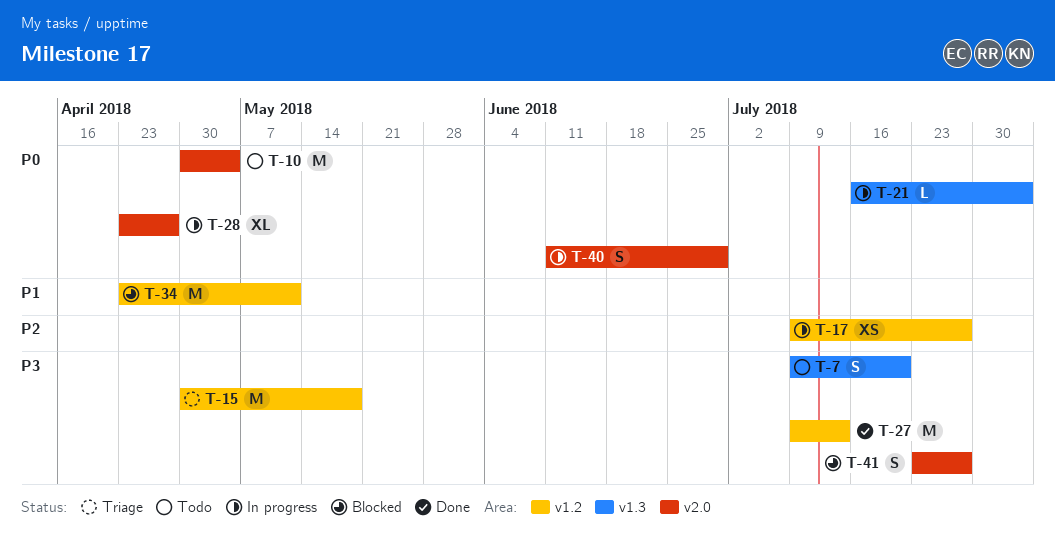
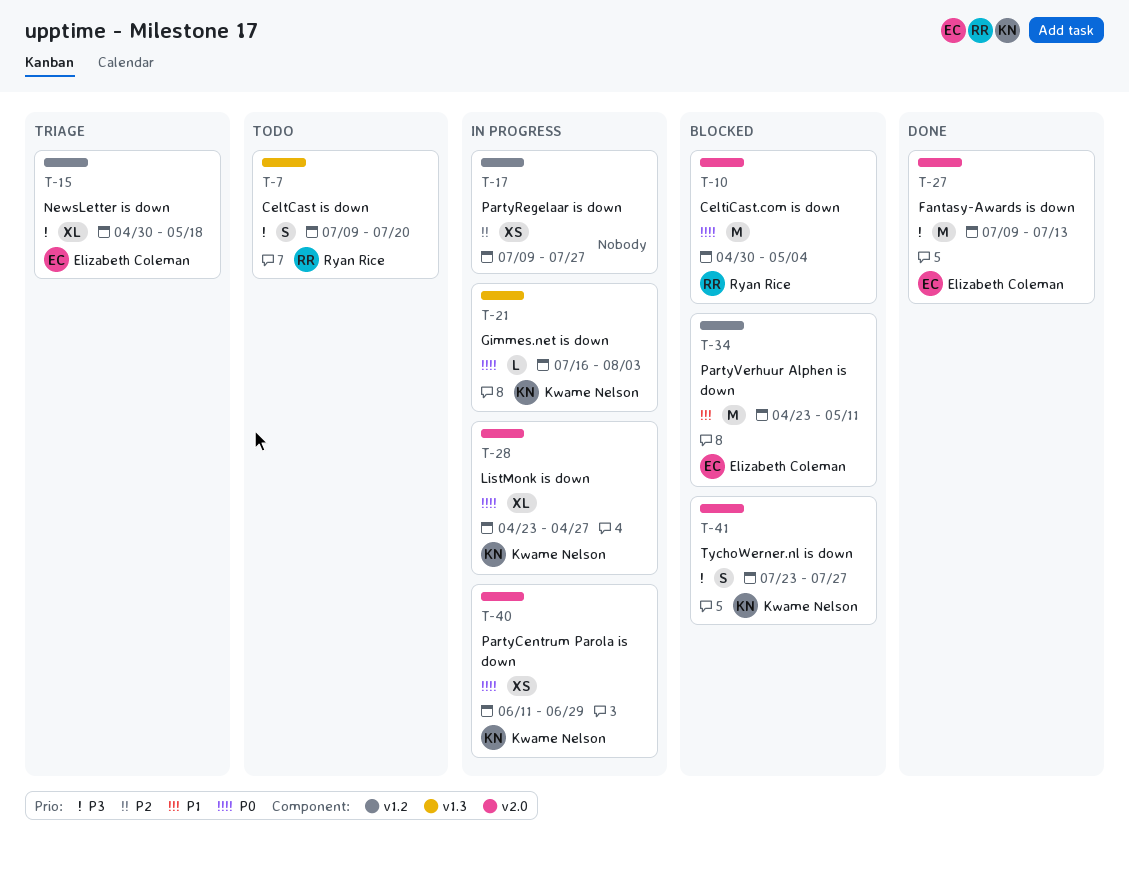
T-10, status: Todo -> Blocked
T-15, estimate: M -> XL
T-27, label: v1.2 -> v2.0
T-40, estimate: S -> XS

